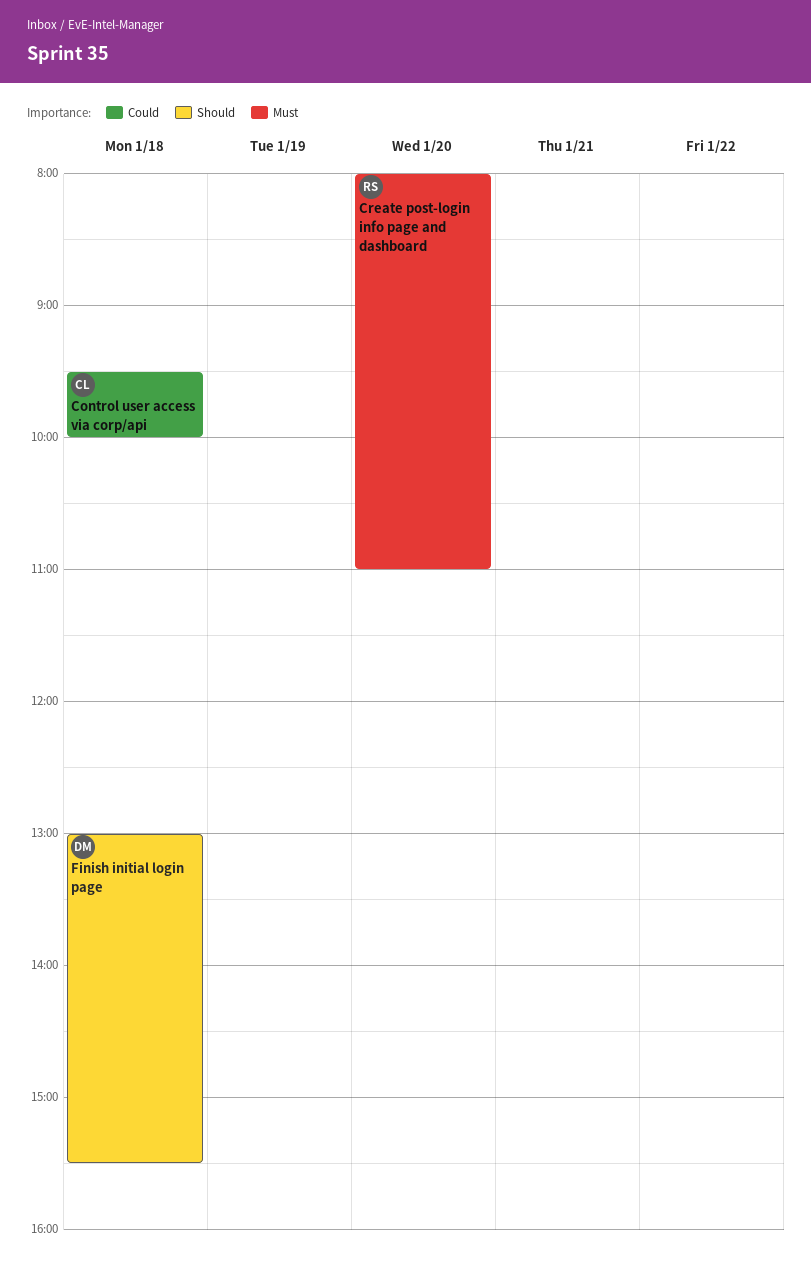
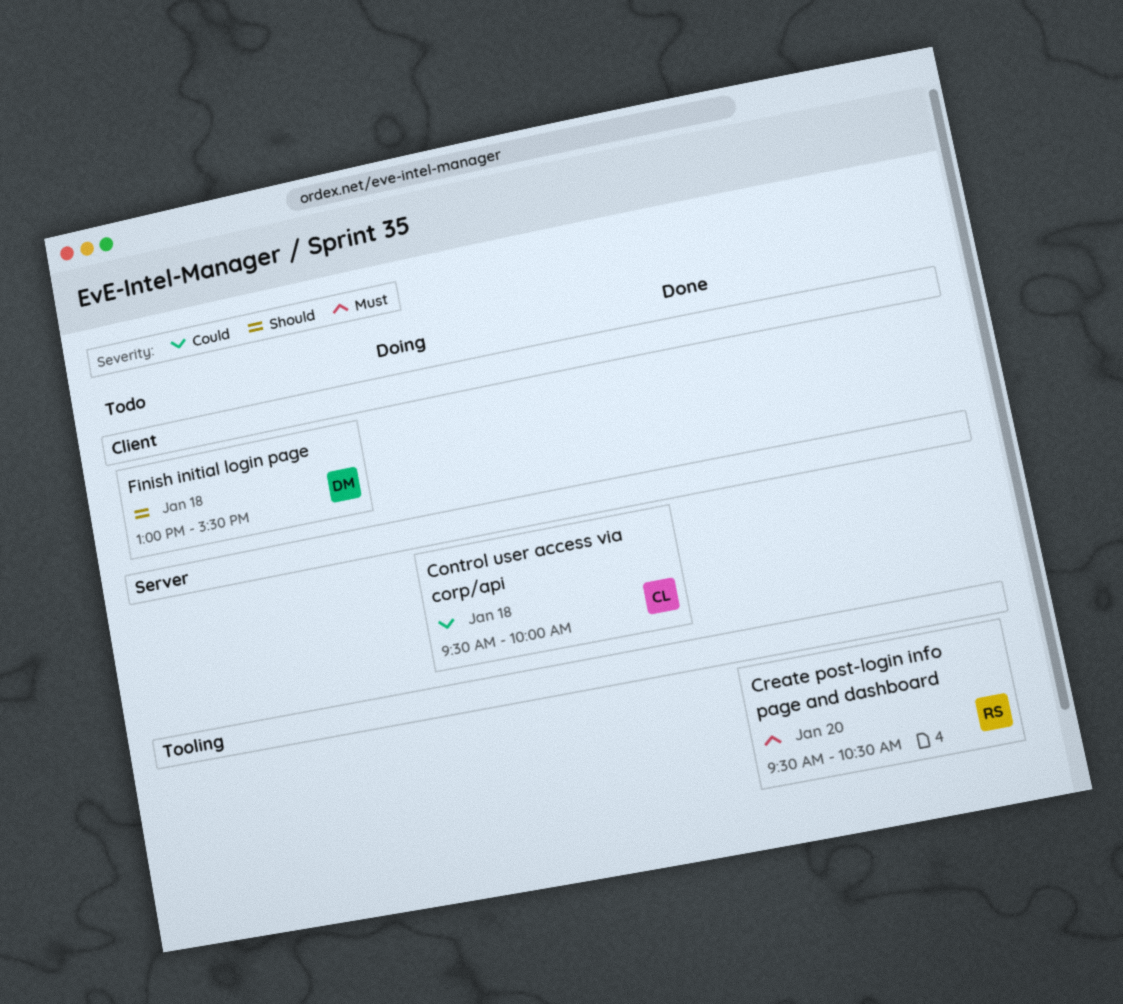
Create post-login info page and dashboard, begins: 08:00 -> 09:30
Create post-login info page and dashboard, ends: 11:00 -> 10:30

